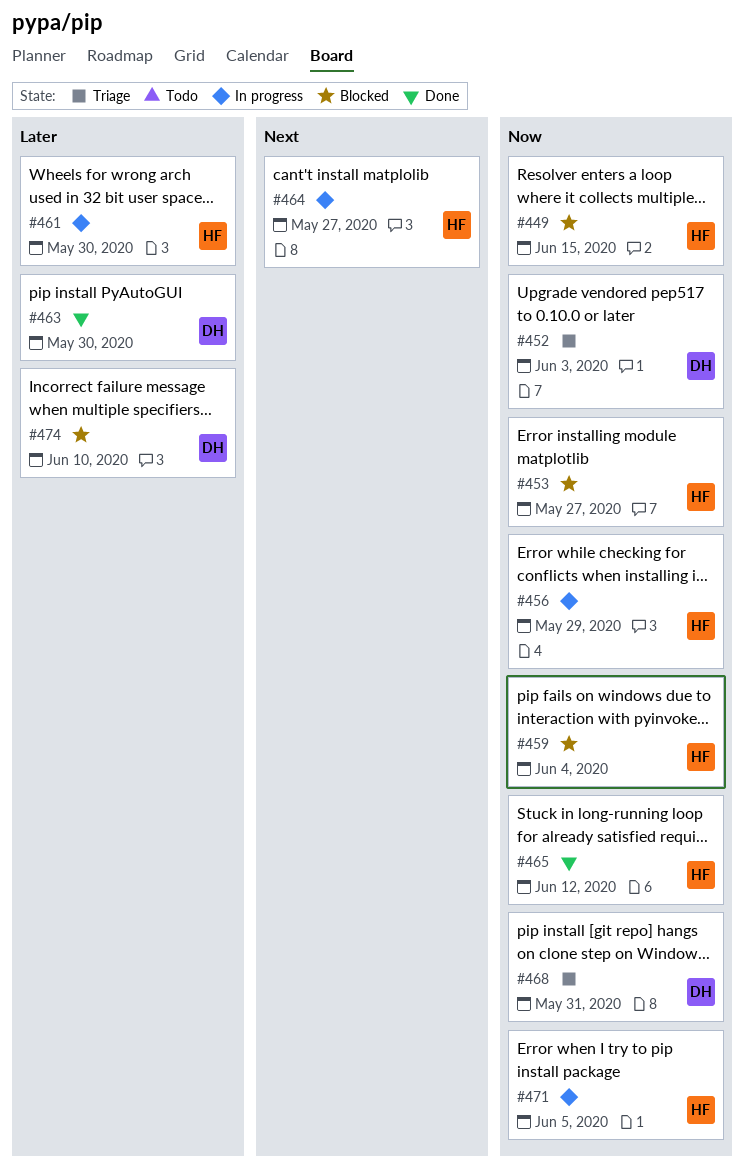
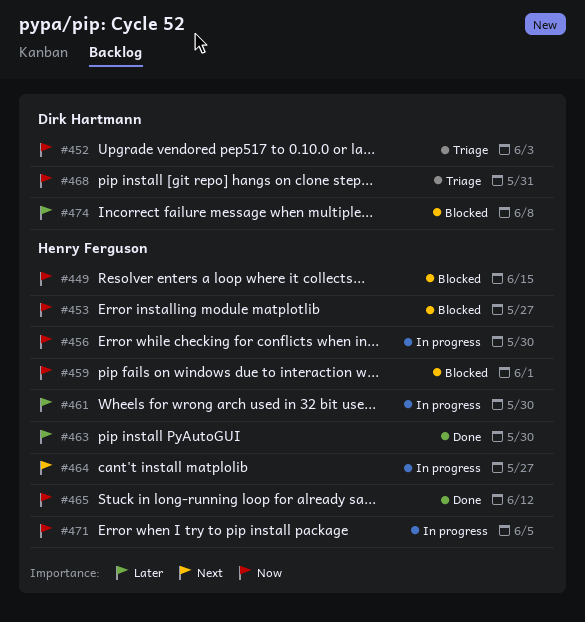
#456, due: May 29 -> May 30
#459, due: Jun 4 -> Jun 1
#463, owner: Dirk Hartmann -> Henry Ferguson
#474, due: Jun 10 -> Jun 8

